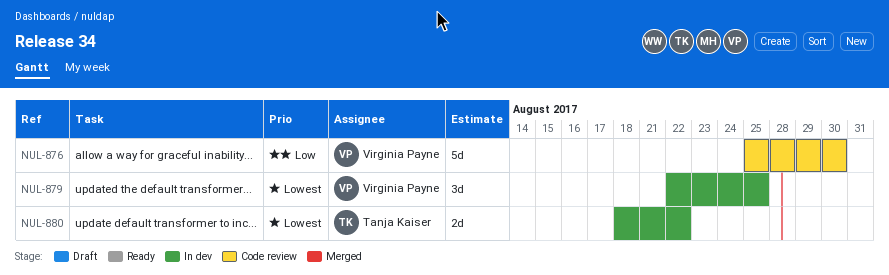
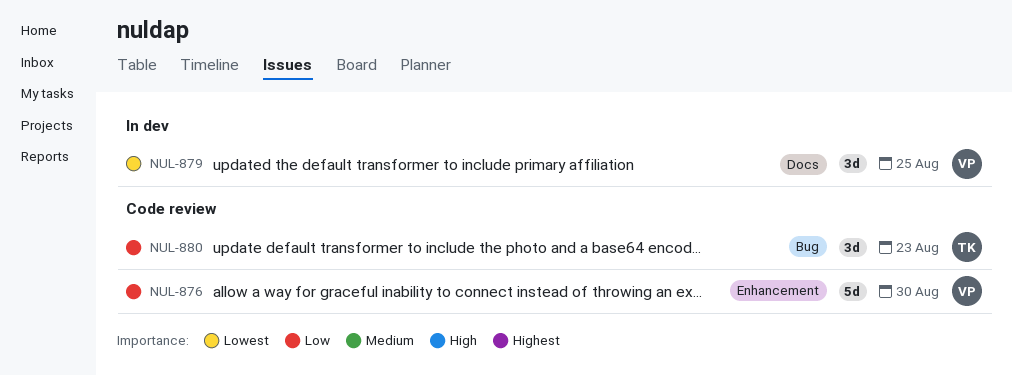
NUL-880, status: In dev -> Code review
NUL-880, priority: Lowest -> Low
NUL-880, estimate: 2d -> 3d
NUL-880, due: Aug 22 -> Aug 23

